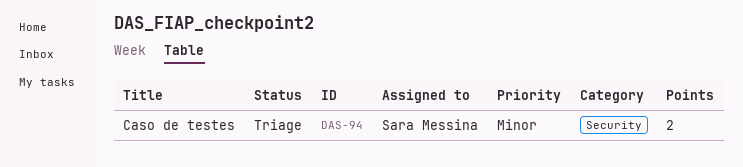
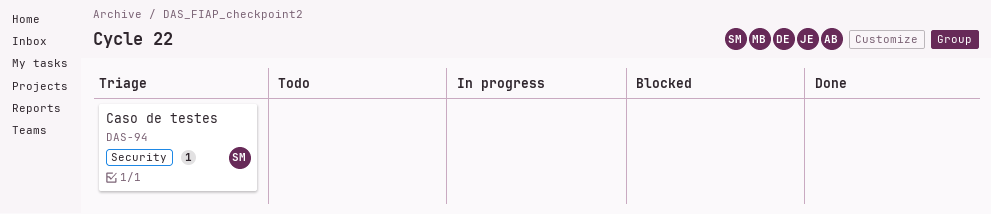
DAS-94, estimate: 2 -> 1

